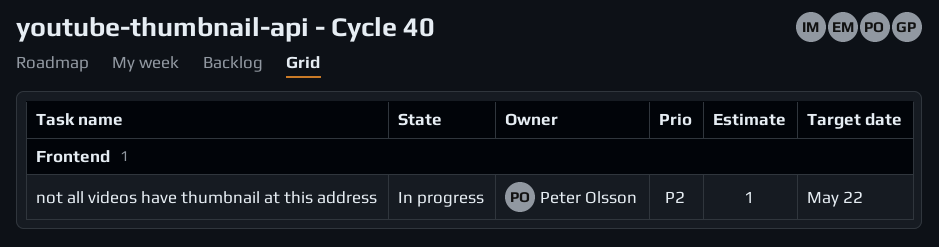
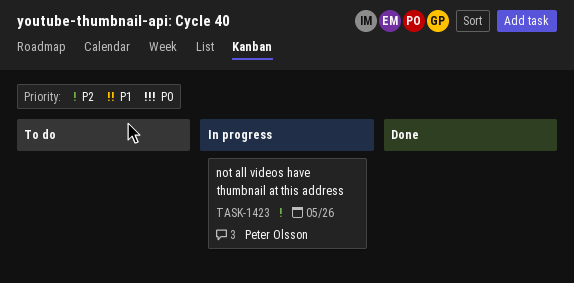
not all videos have thumbnail at this address, due: May 22 -> May 26

